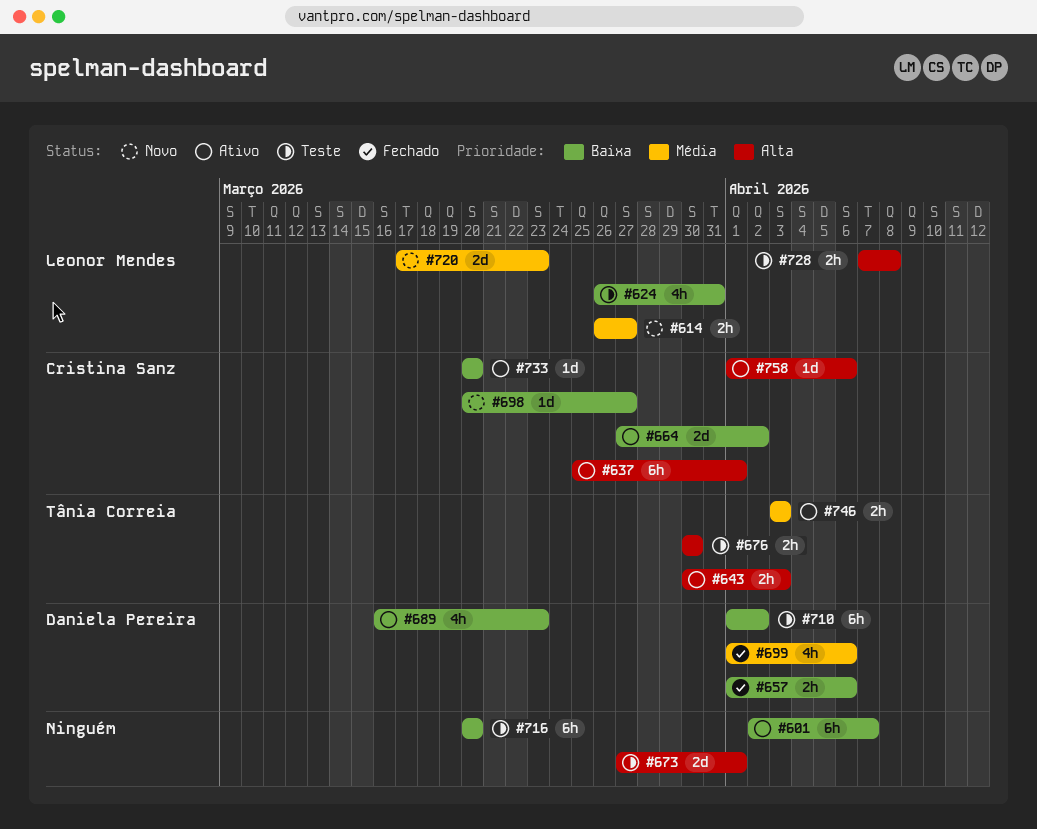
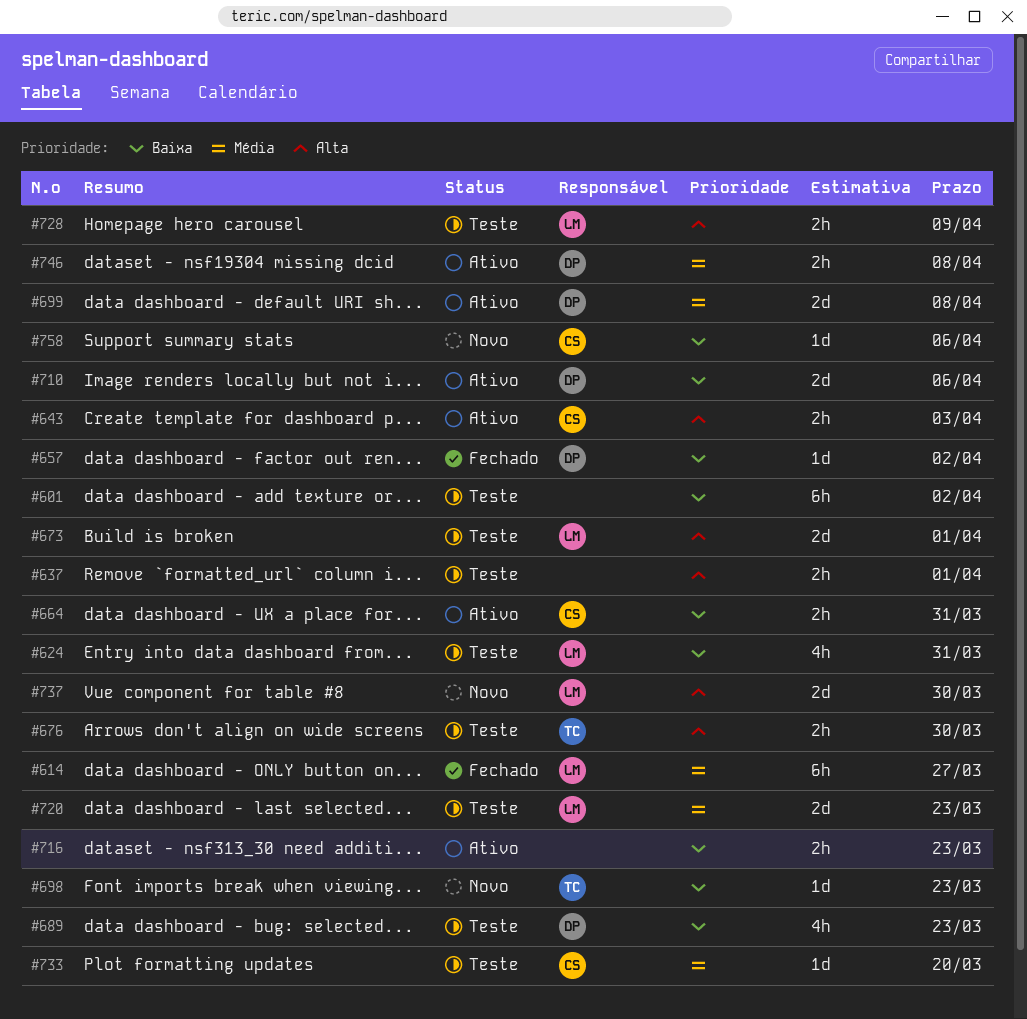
#601, status: Ativo -> Teste
#601, due: Apr 7 -> Apr 2
#614, status: Novo -> Fechado
#614, estimate: 2h -> 6h
#637, status: Ativo -> Teste
#637, owner: Cristina Sanz -> none
#637, estimate: 6h -> 2h
#643, owner: Tânia Correia -> Cristina Sanz
#657, estimate: 2h -> 1d
#657, due: Apr 6 -> Apr 2
#664, estimate: 2d -> 2h
#664, due: Apr 2 -> Mar 31
#673, owner: none -> Leonor Mendes
#689, status: Ativo -> Teste
#698, owner: Cristina Sanz -> Tânia Correia
#698, due: Mar 27 -> Mar 23
#699, status: Fechado -> Ativo
#699, estimate: 4h -> 2d
#699, due: Apr 6 -> Apr 8
#710, status: Teste -> Ativo
#710, estimate: 6h -> 2d
#710, due: Apr 2 -> Apr 6
#716, status: Teste -> Ativo
#716, estimate: 6h -> 2h
#716, due: Mar 20 -> Mar 23
#720, status: Novo -> Teste
#728, due: Apr 8 -> Apr 9
#733, status: Ativo -> Teste
#733, priority: Baixa -> Média
#737: none -> present
#746, owner: Tânia Correia -> Daniela Pereira
#746, due: Apr 3 -> Apr 8
#758, status: Ativo -> Novo
#758, priority: Alta -> Baixa

